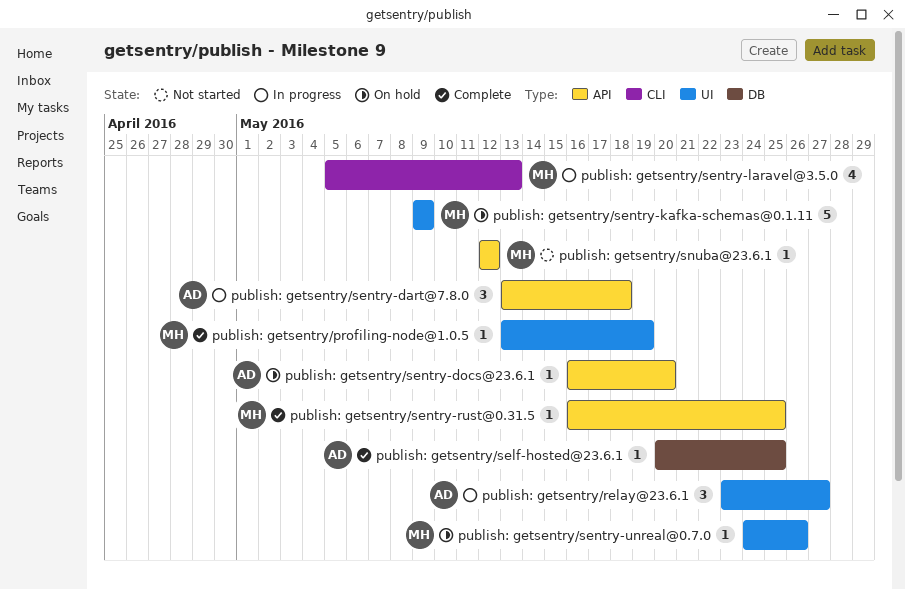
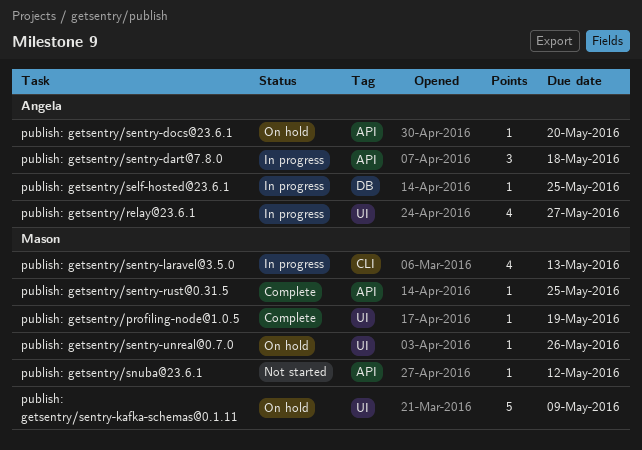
publish: getsentry/relay@23.6.1, estimate: 3 -> 4
publish: getsentry/self-hosted@23.6.1, status: Complete -> In progress

